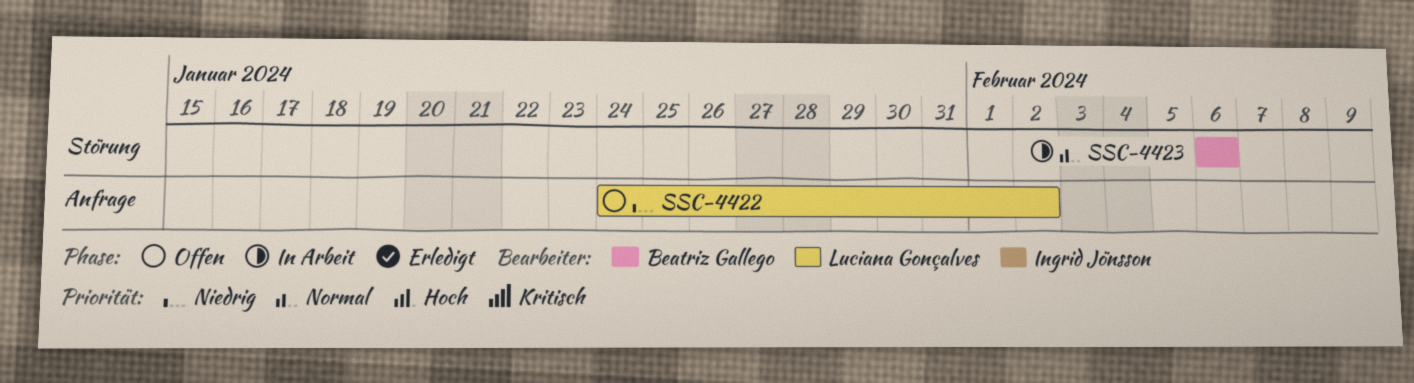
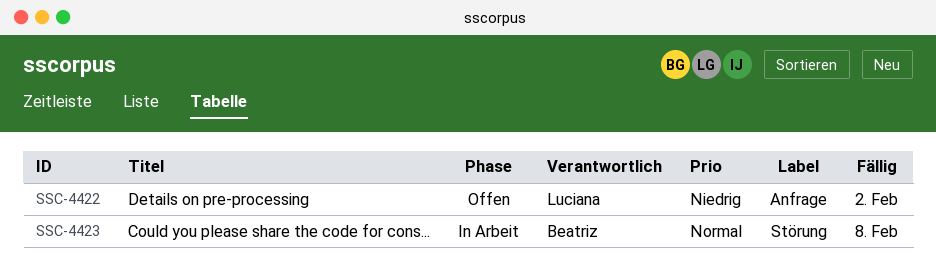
SSC-4423, due: Feb 6 -> Feb 8

